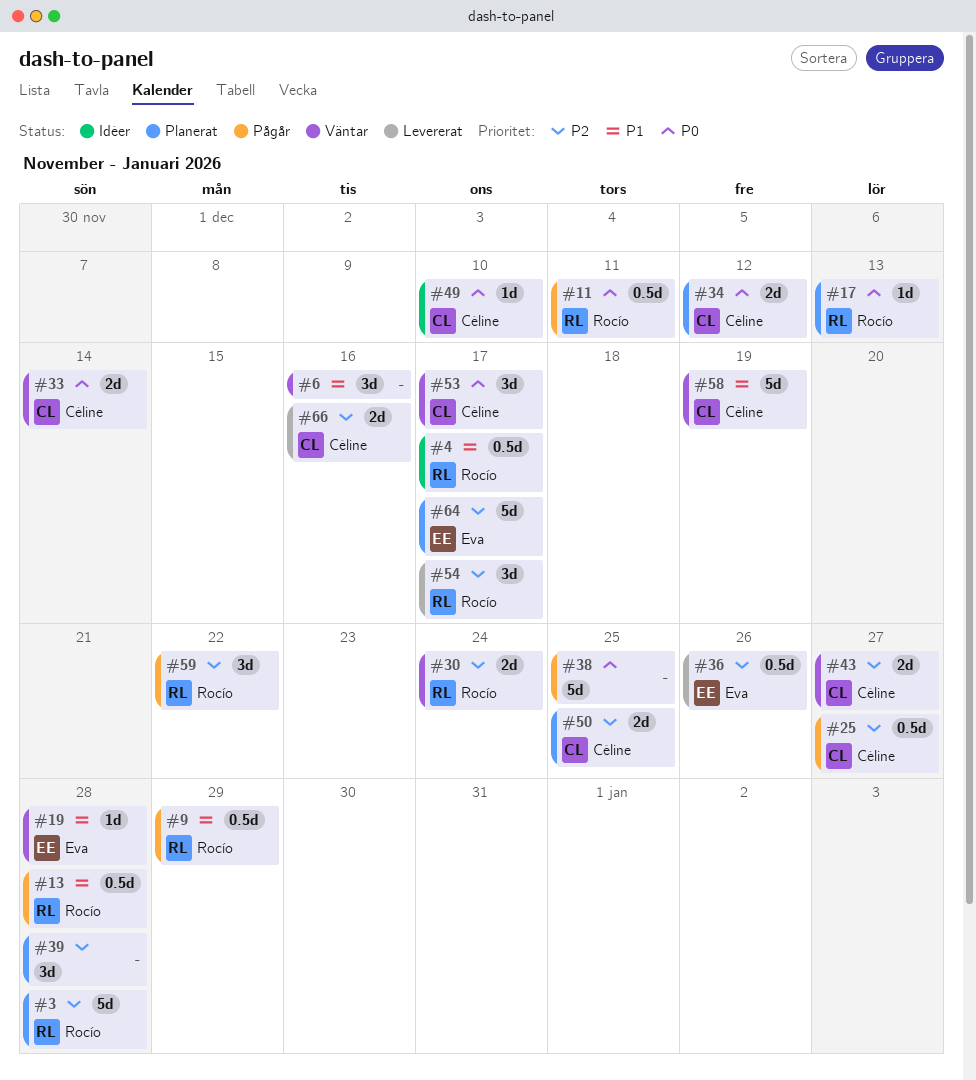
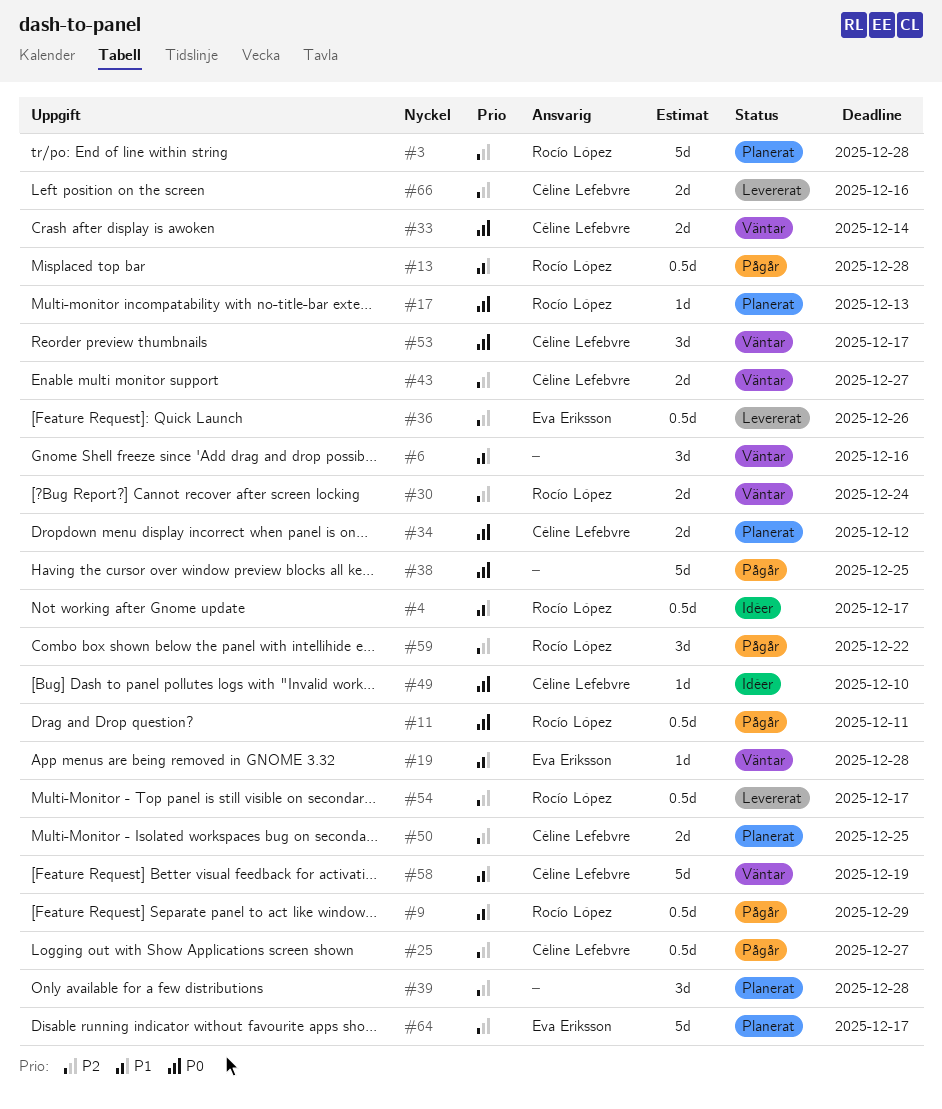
#54, estimate: 3d -> 0.5d

